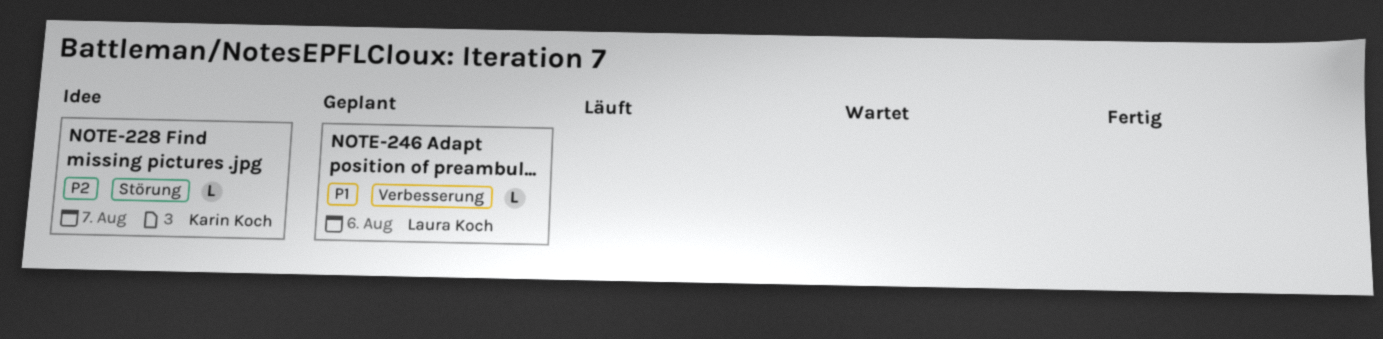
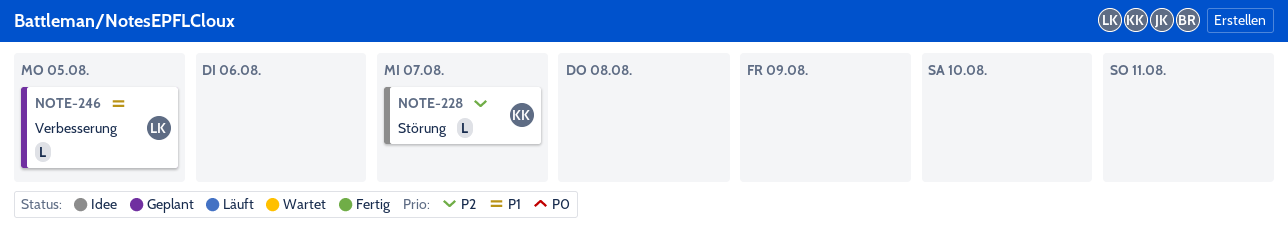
NOTE-246, due: Aug 6 -> Aug 5

